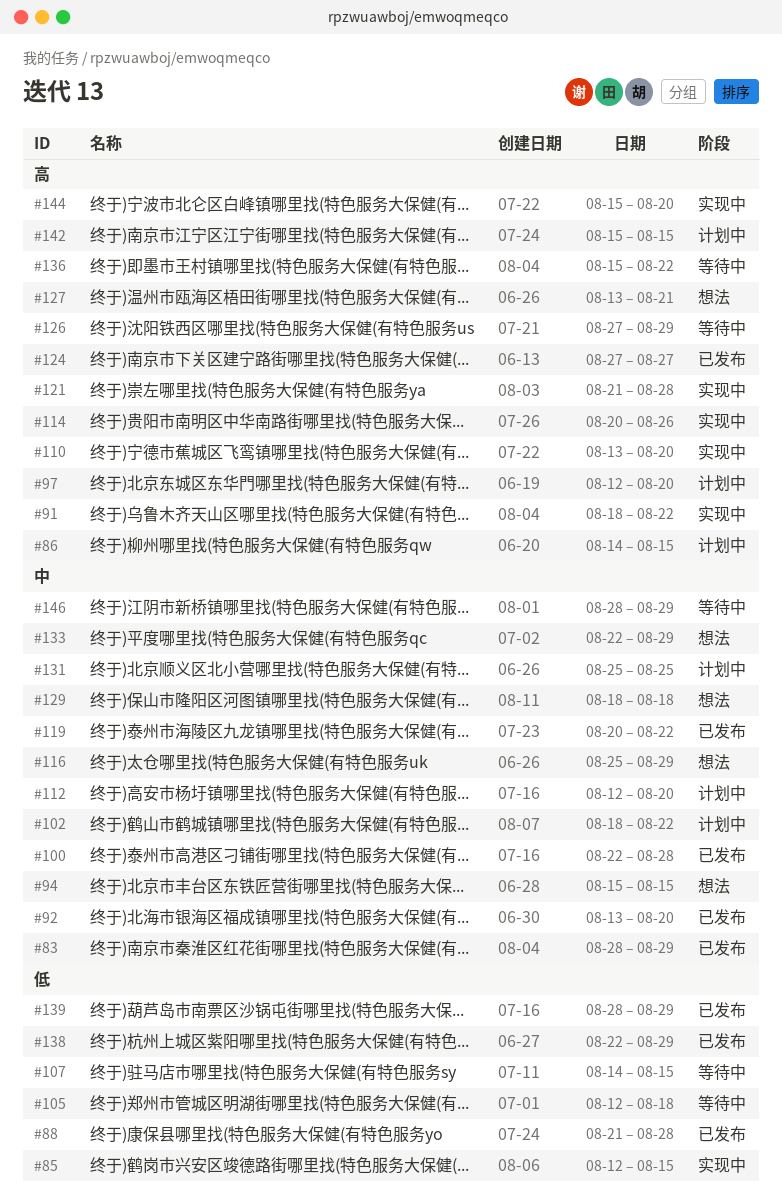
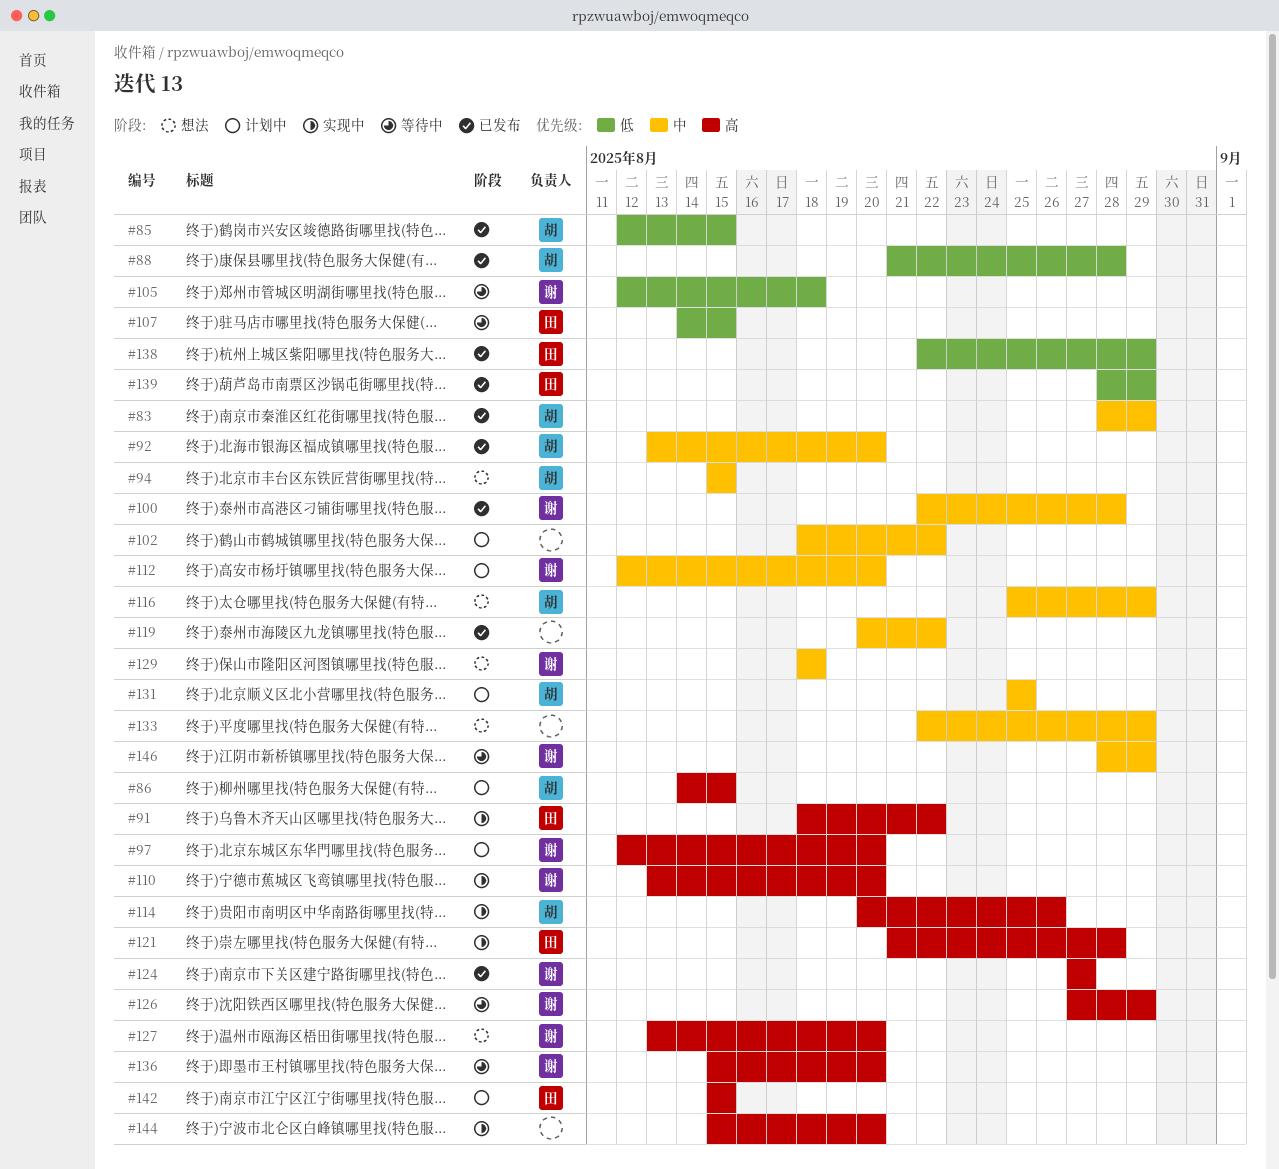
#85, status: 实现中 -> 已发布
#127, due: Aug 21 -> Aug 20
#136, due: Aug 22 -> Aug 20

